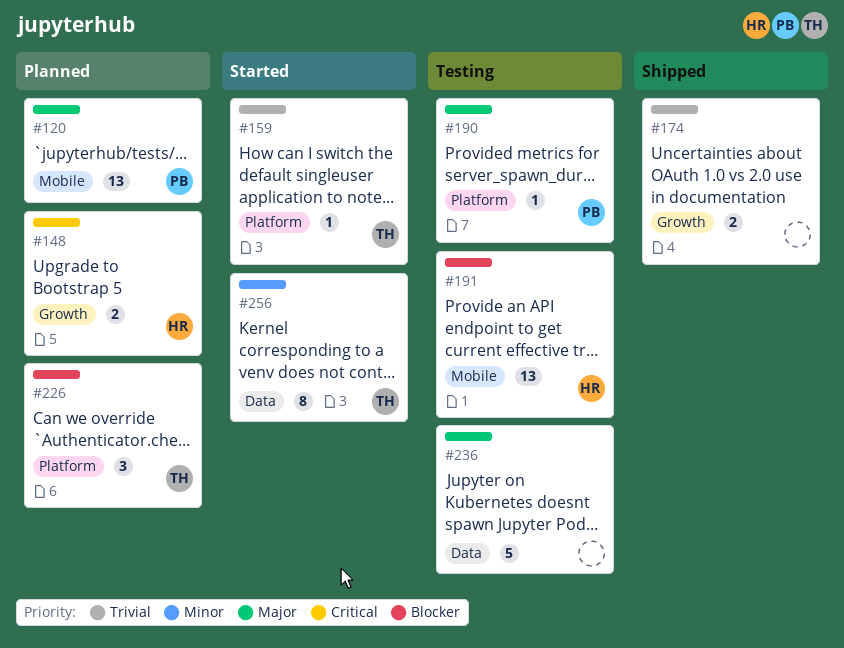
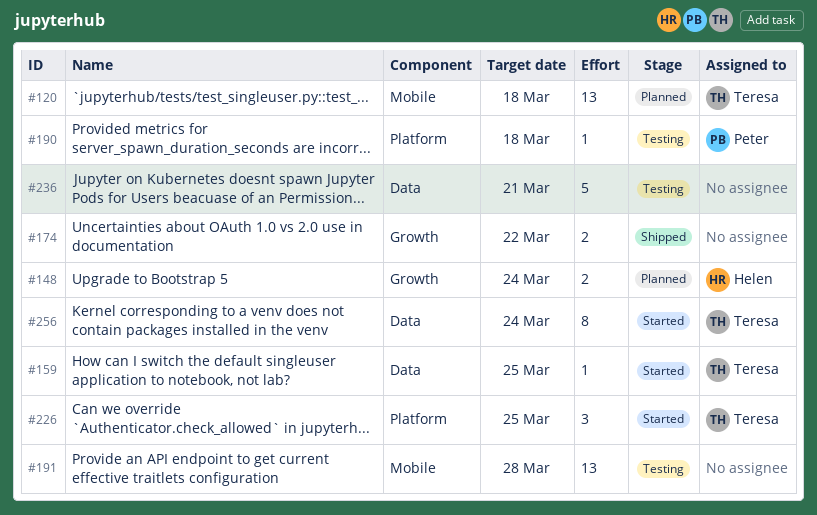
#120, owner: Peter -> Teresa
#159, label: Platform -> Data
#191, owner: Helen -> none
#226, status: Planned -> Started

